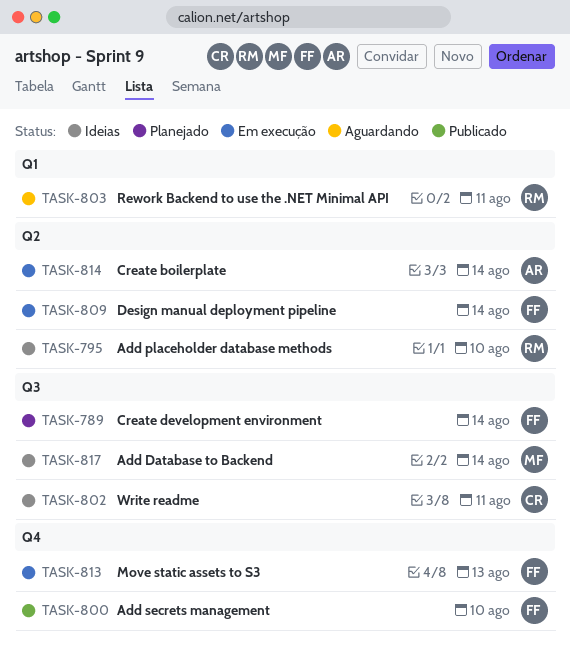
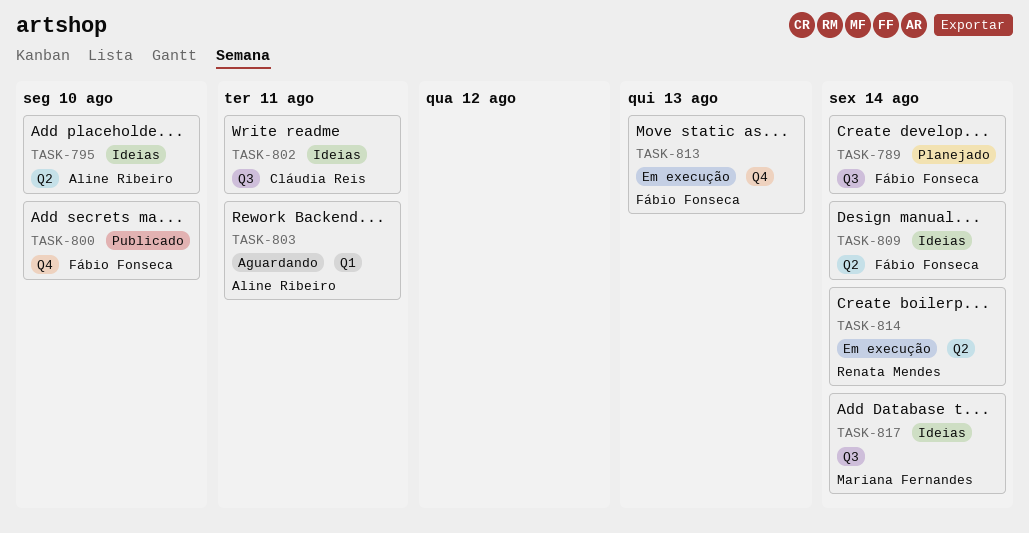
TASK-795, owner: Renata Mendes -> Aline Ribeiro
TASK-803, owner: Renata Mendes -> Aline Ribeiro
TASK-809, status: Em execução -> Ideias
TASK-814, owner: Aline Ribeiro -> Renata Mendes

